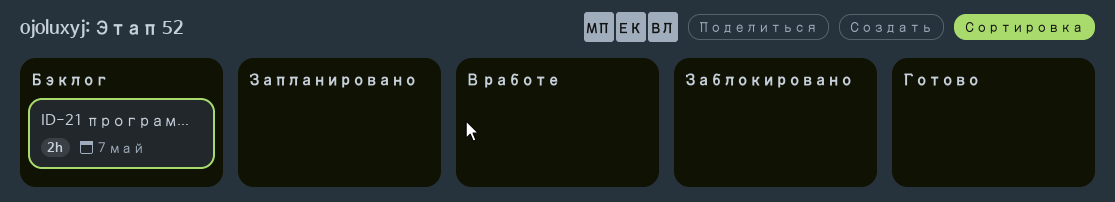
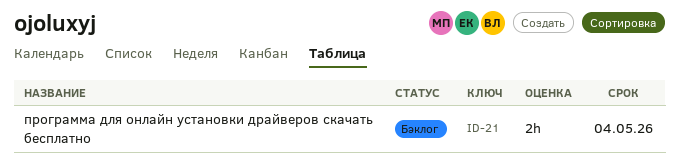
ID-21, due: May 7 -> May 4

